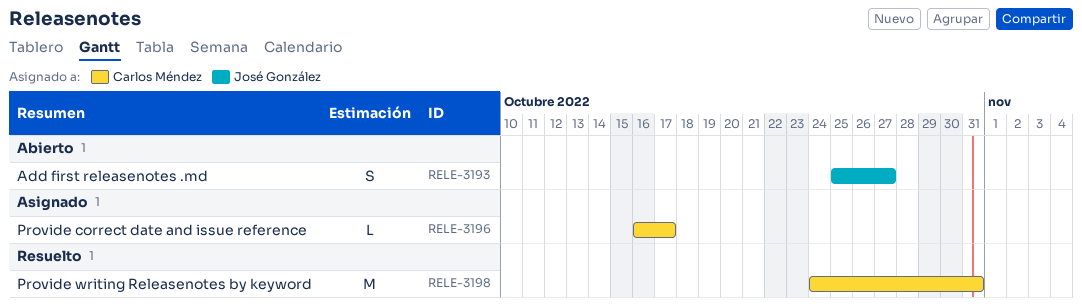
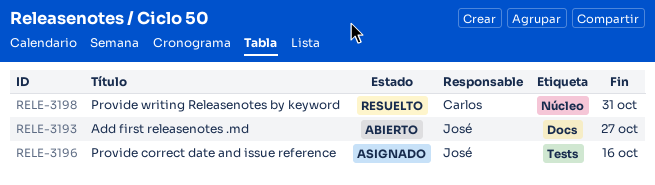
RELE-3196, owner: Carlos Méndez -> José González
RELE-3196, due: Oct 17 -> Oct 16

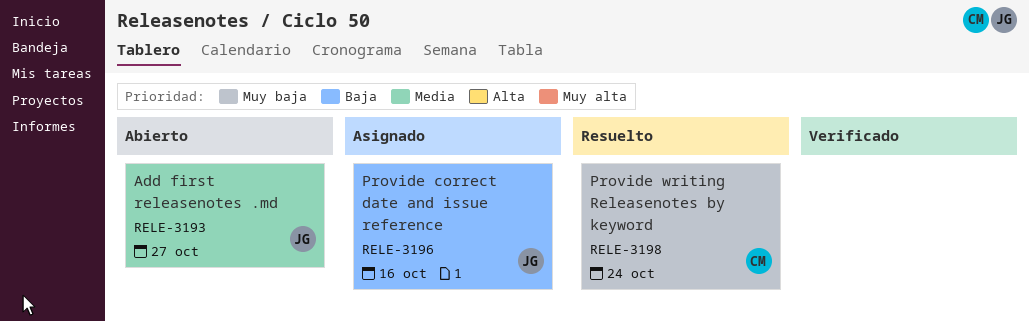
RELE-3198, due: Oct 31 -> Oct 24

